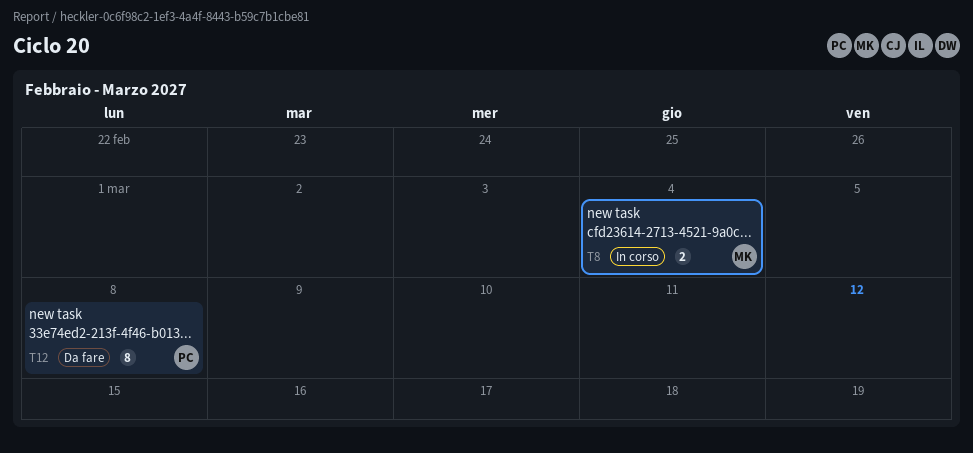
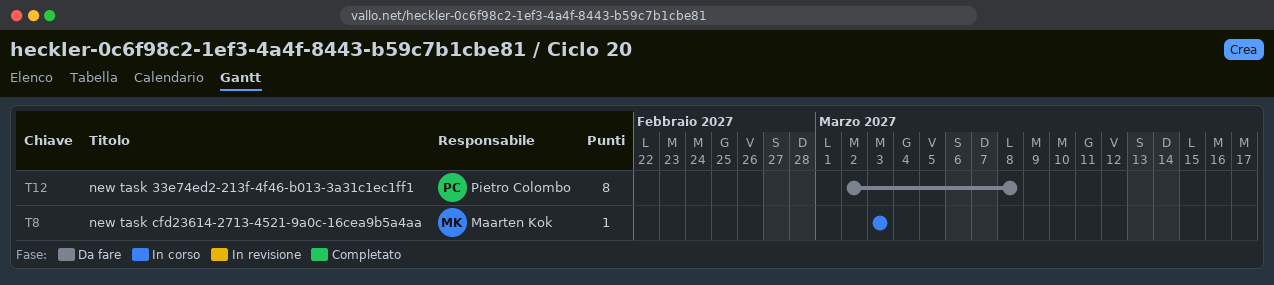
T8, estimate: 2 -> 1
T8, due: Mar 4 -> Mar 3

